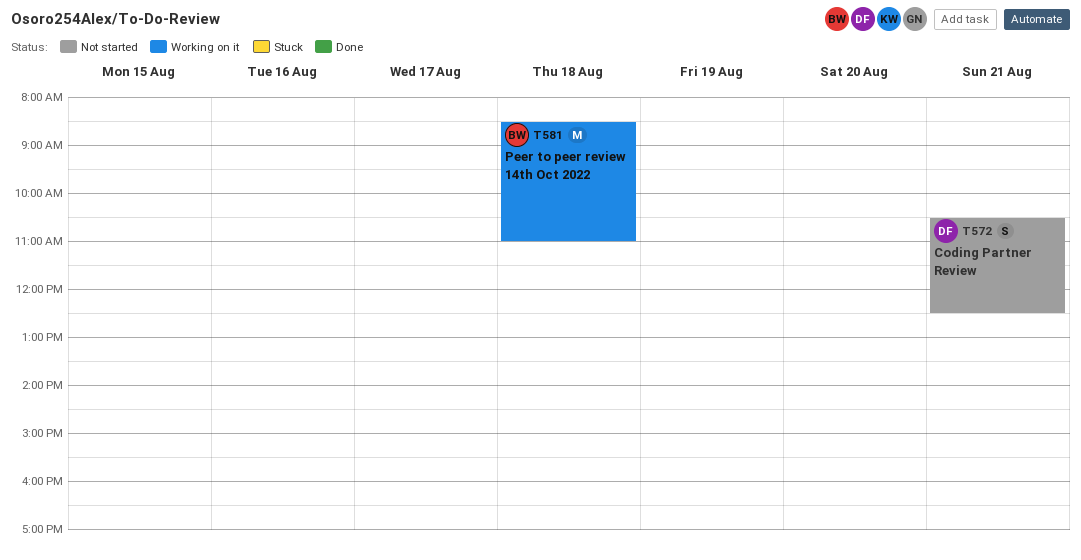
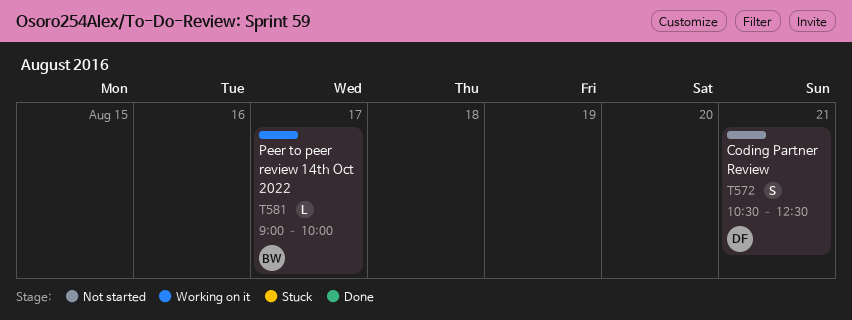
T581, estimate: M -> L
T581, day: Aug 18 -> Aug 17
T581, begins: 08:30 -> 09:00
T581, ends: 11:00 -> 10:00

